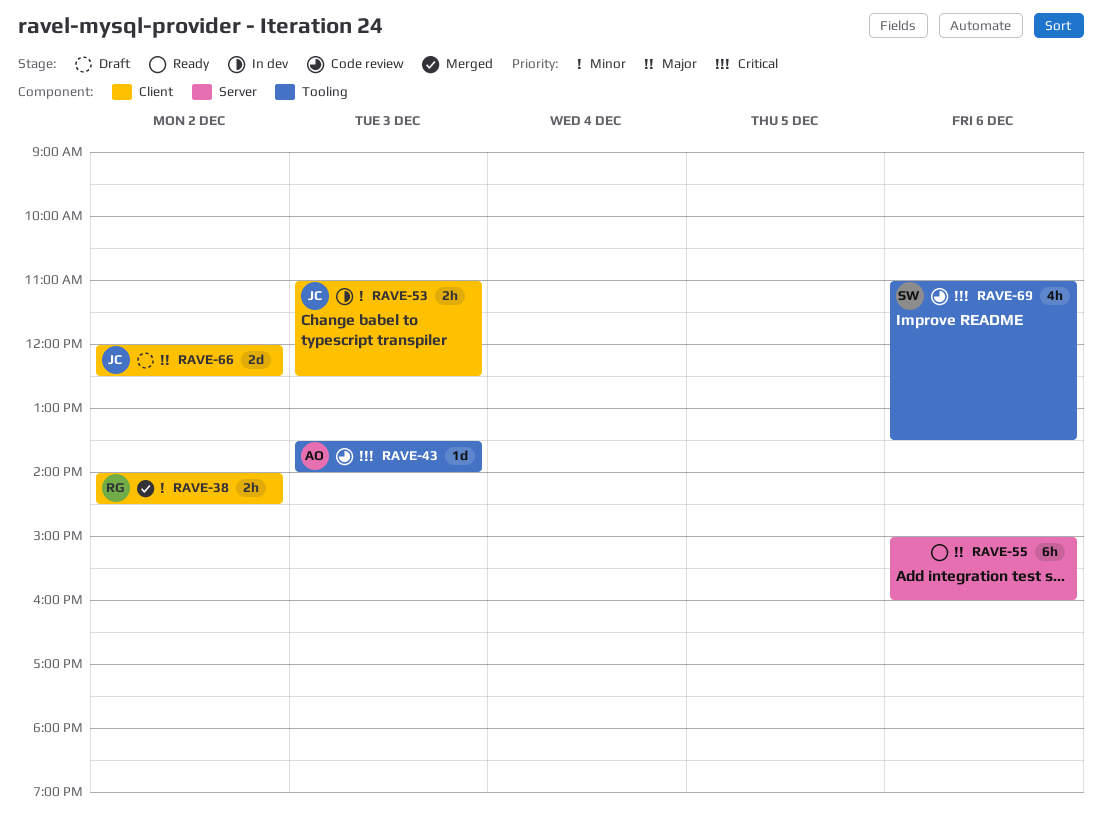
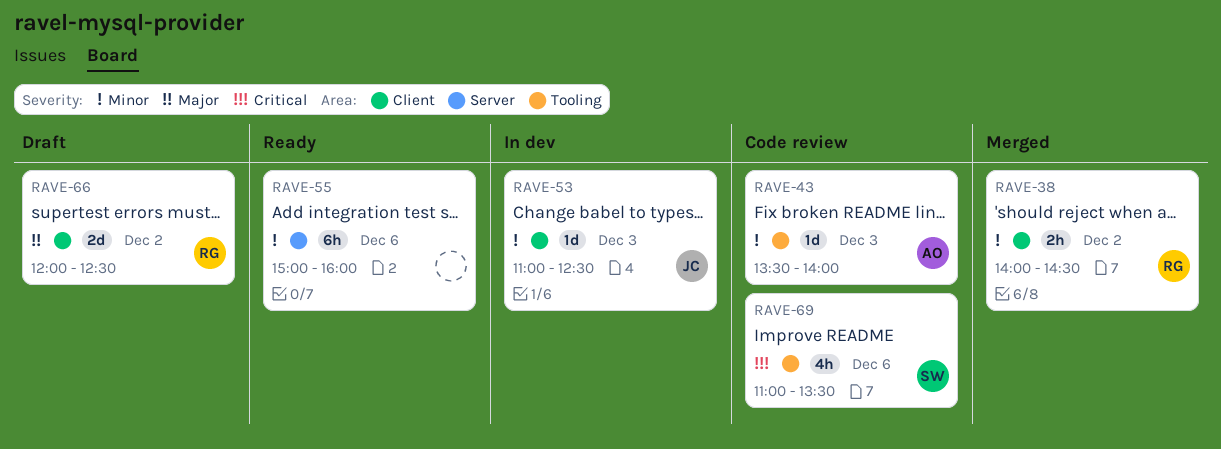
RAVE-43, priority: Critical -> Minor
RAVE-53, estimate: 2h -> 1d
RAVE-55, priority: Major -> Minor
RAVE-66, owner: JC -> RG

